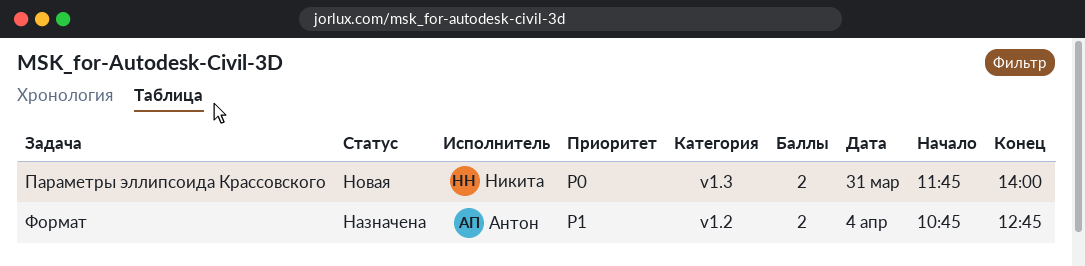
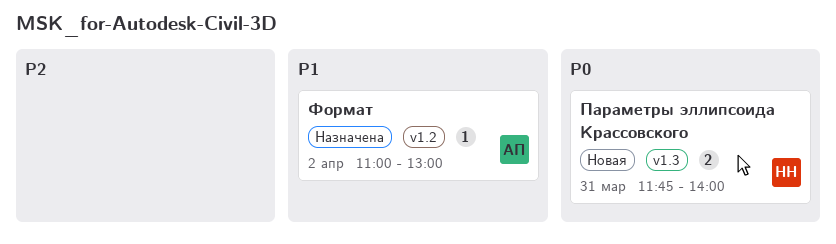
Формат, estimate: 2 -> 1
Формат, day: Apr 4 -> Apr 2
Формат, begins: 10:45 -> 11:00
Формат, ends: 12:45 -> 13:00

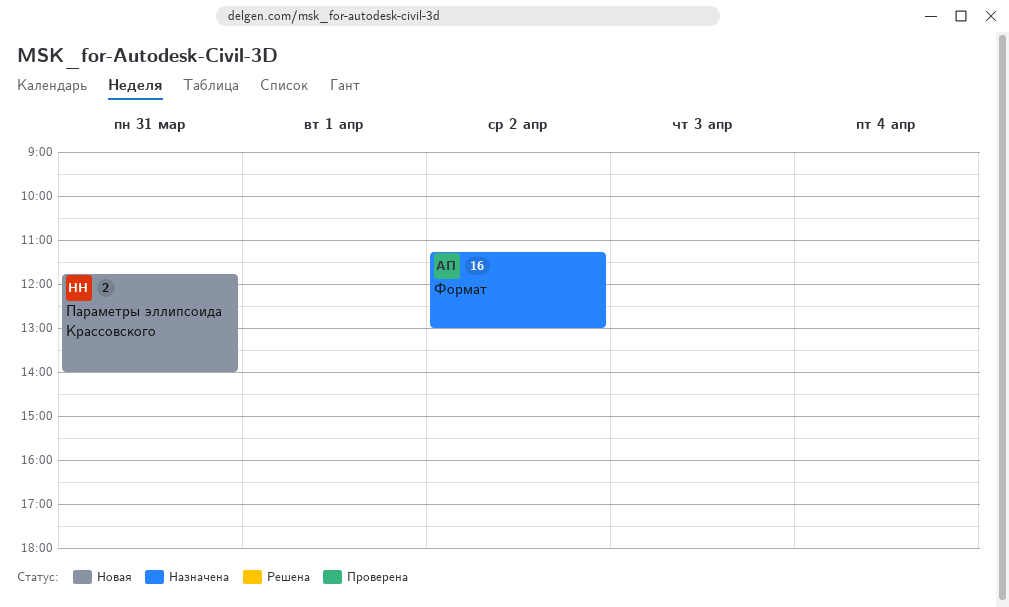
Формат, estimate: 1 -> 16
Формат, begins: 11:00 -> 11:15

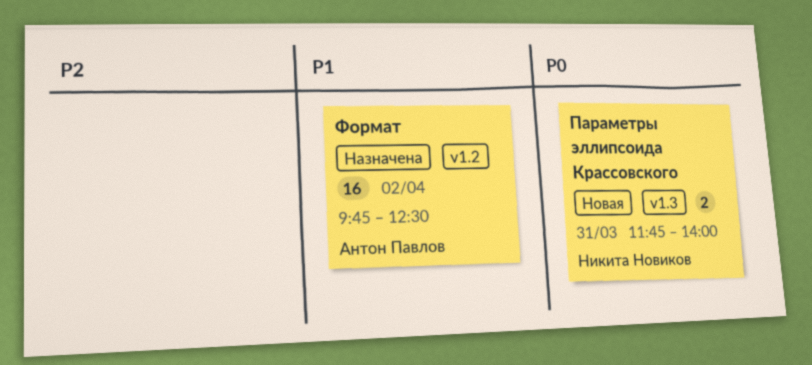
Формат, begins: 11:15 -> 09:45
Формат, ends: 13:00 -> 12:30

